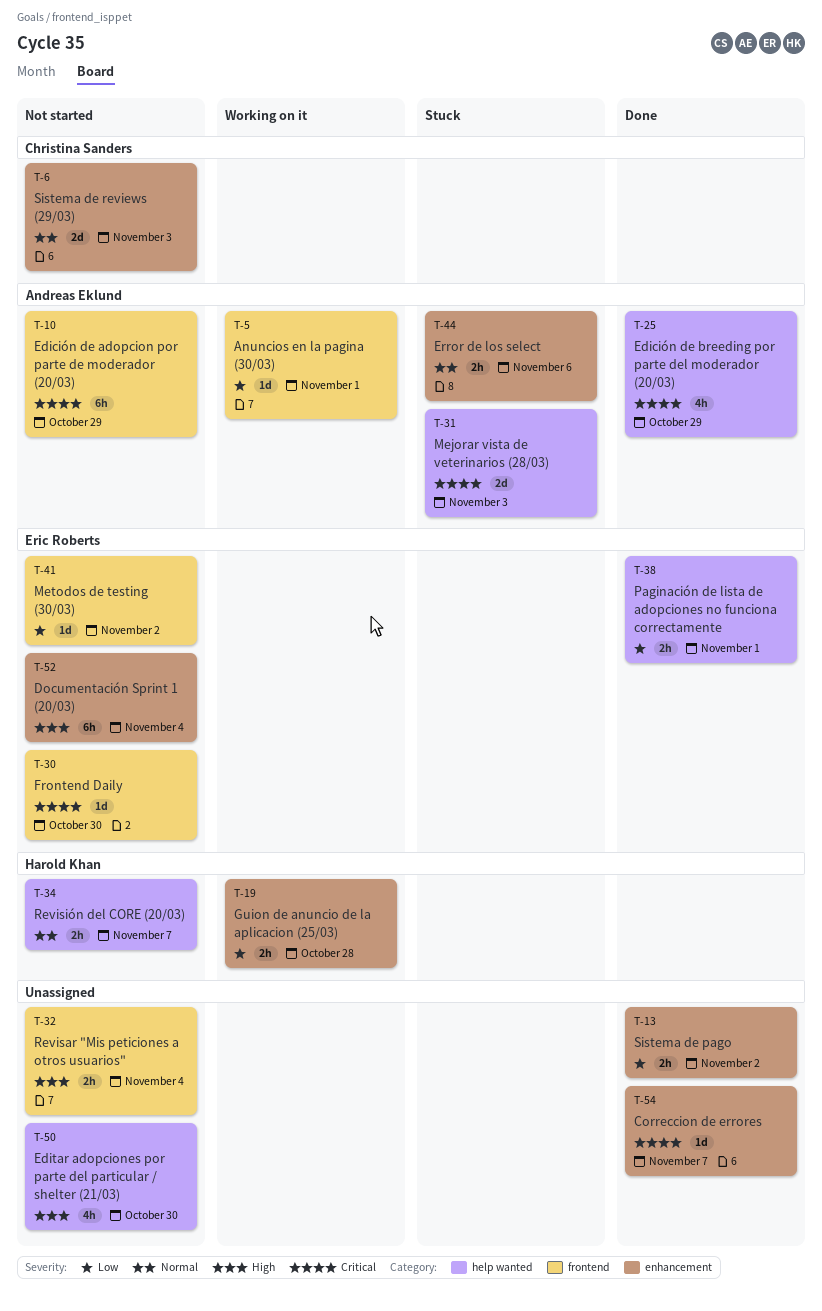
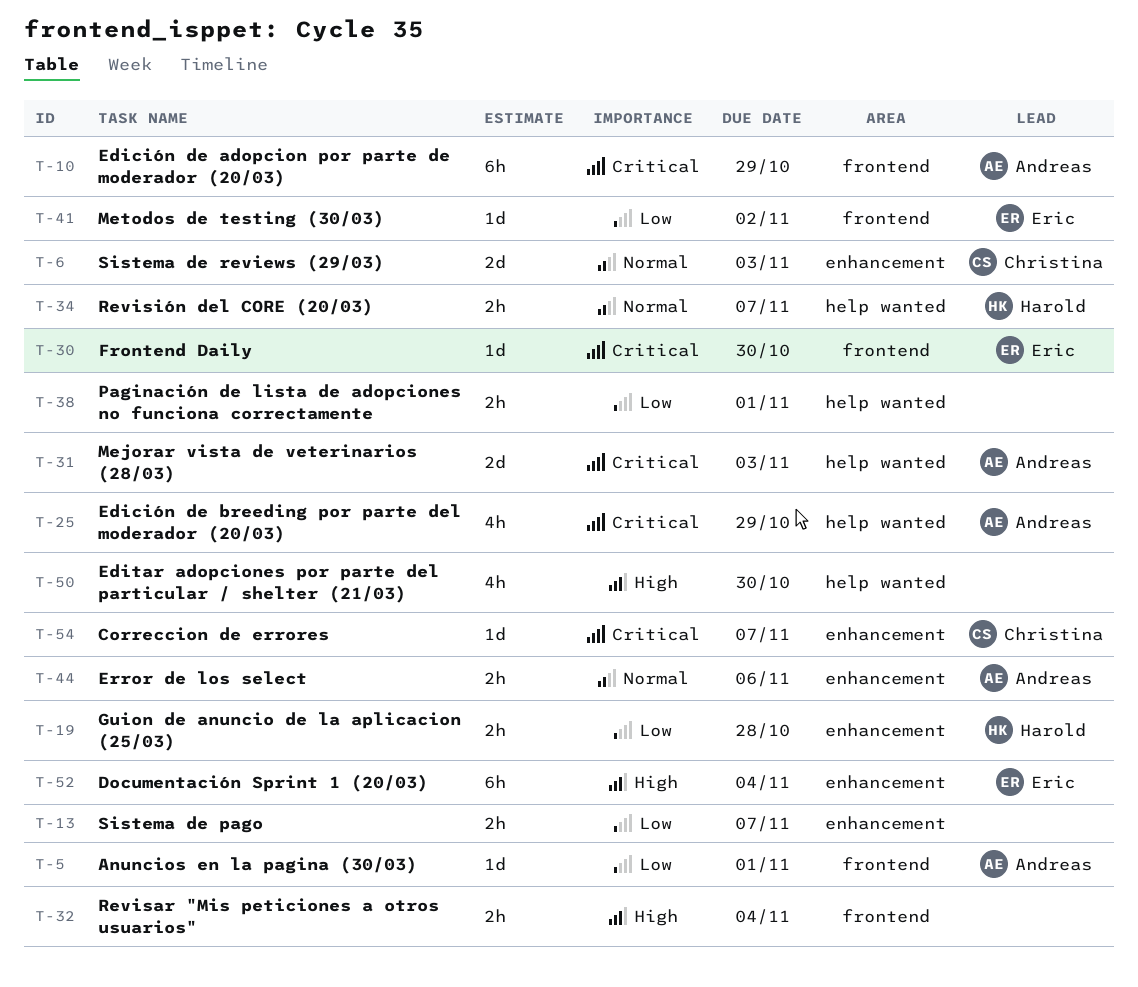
T-13, due: Nov 2 -> Nov 7
T-38, owner: Eric Roberts -> none
T-54, owner: none -> Christina Sanders

